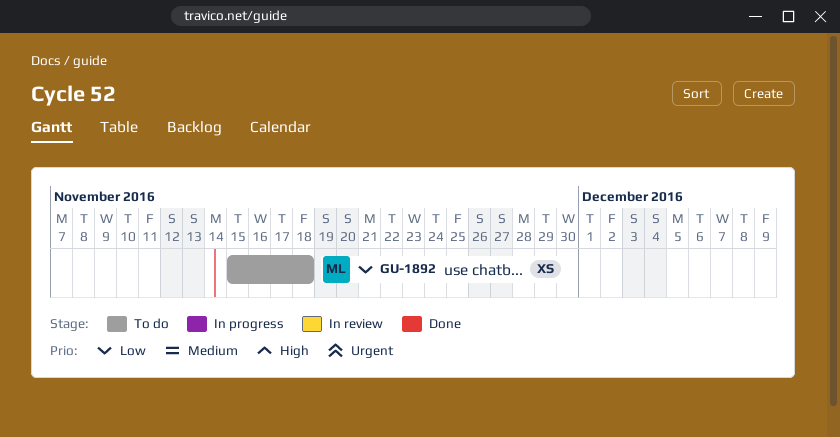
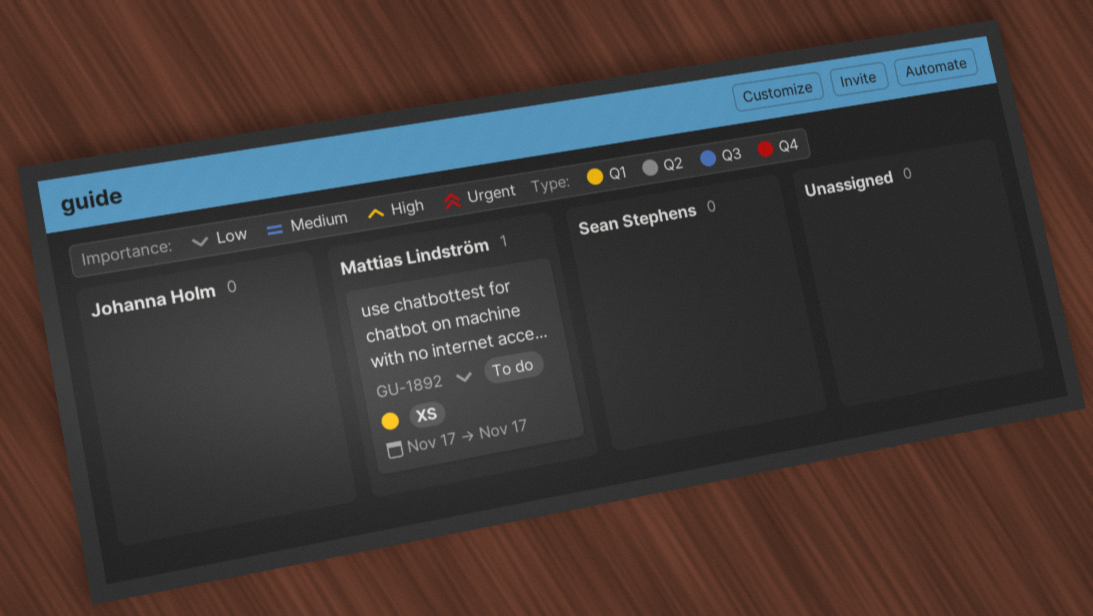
GU-1892, start: Nov 15 -> Nov 17
GU-1892, due: Nov 18 -> Nov 17

